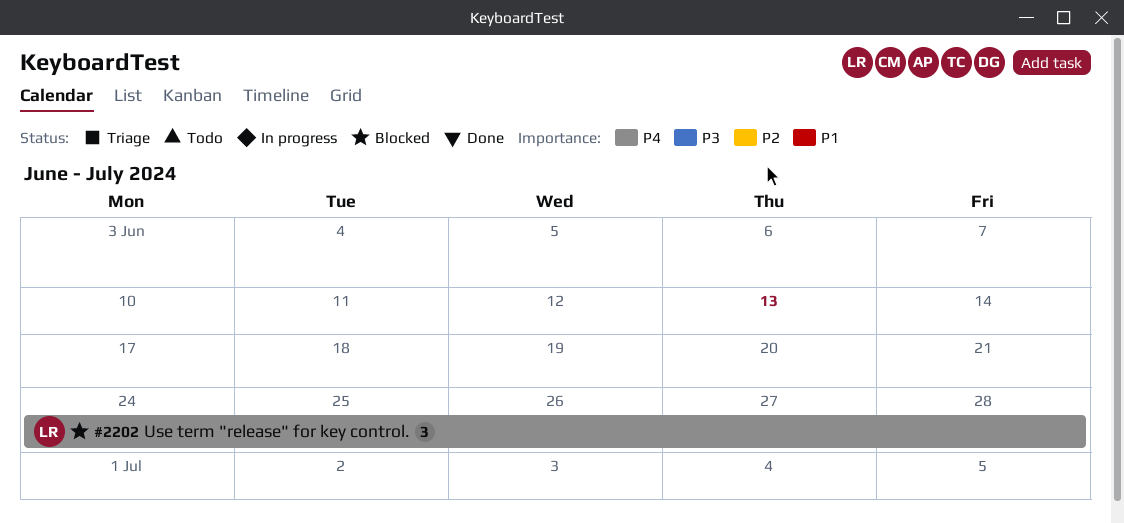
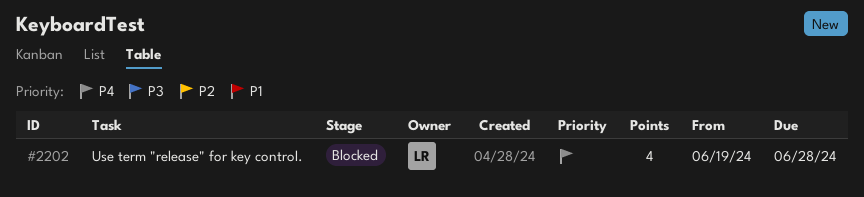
#2202, estimate: 3 -> 4
#2202, start: Jun 24 -> Jun 19

